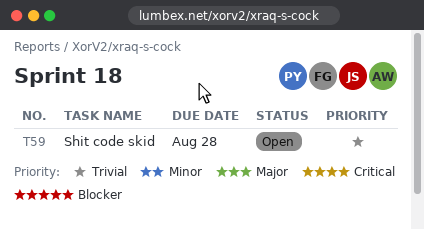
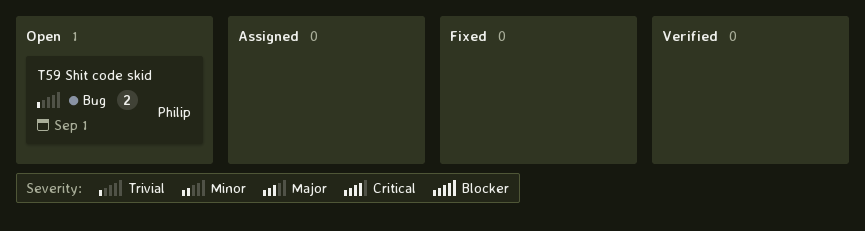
T59, due: Aug 28 -> Sep 1

